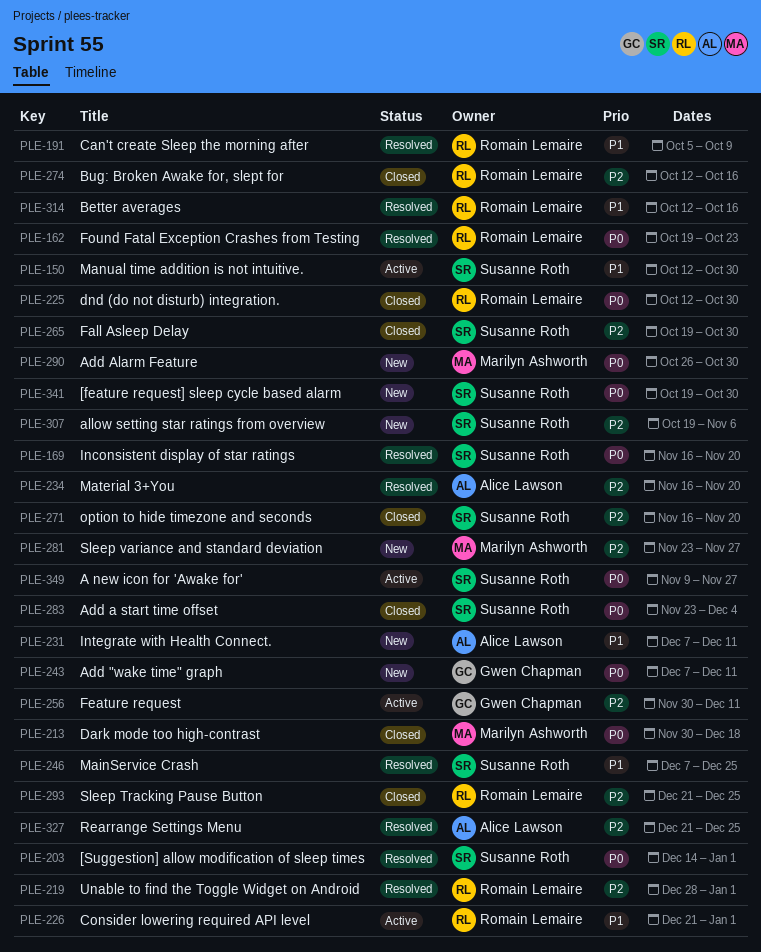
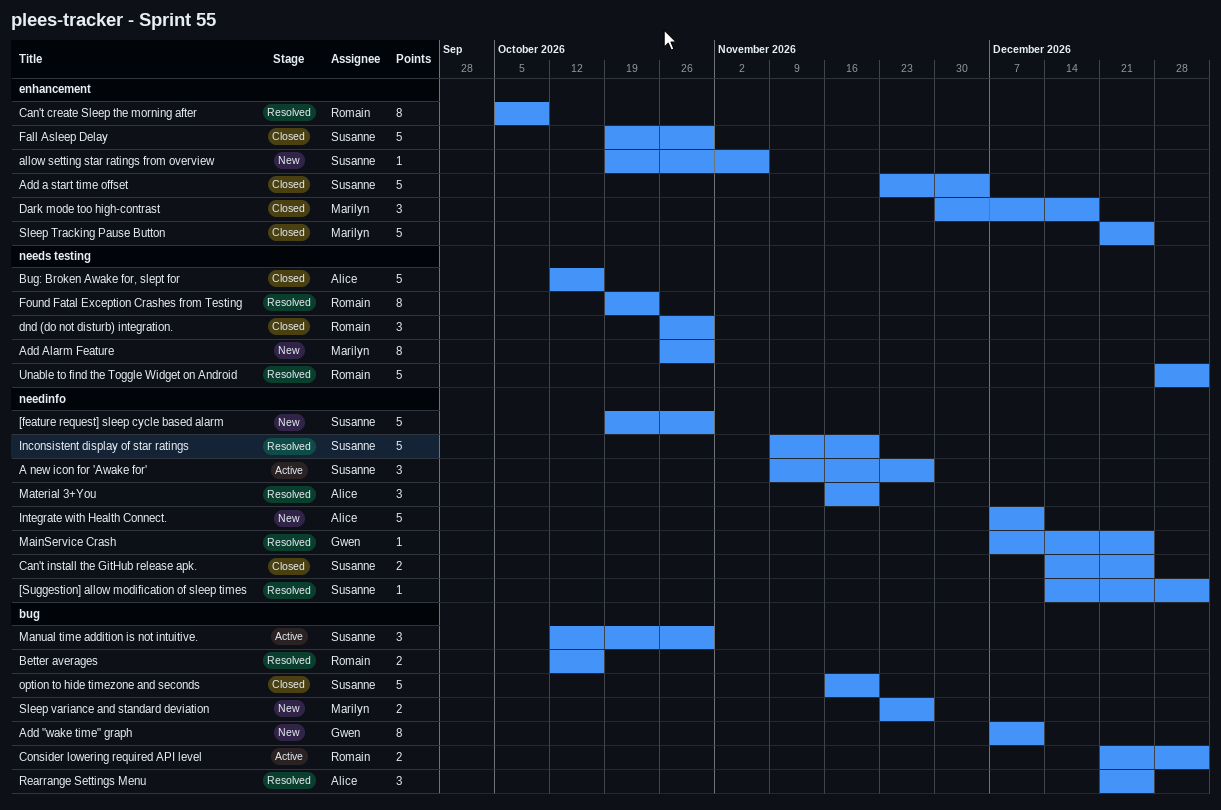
Bug: Broken Awake for, slept for, owner: Romain Lemaire -> Alice Lawson
Can't install the GitHub release apk.: none -> present
dnd (do not disturb) integration., start: Oct 12 -> Oct 26
Feature request: present -> none
Inconsistent display of star ratings, start: Nov 16 -> Nov 9
MainService Crash, owner: Susanne Roth -> Gwen Chapman
Sleep Tracking Pause Button, owner: Romain Lemaire -> Marilyn Ashworth

